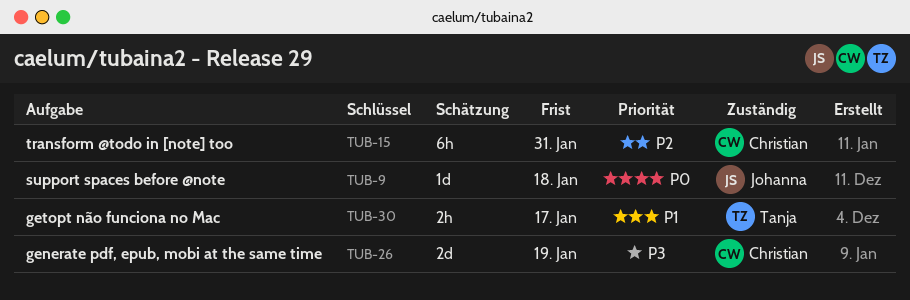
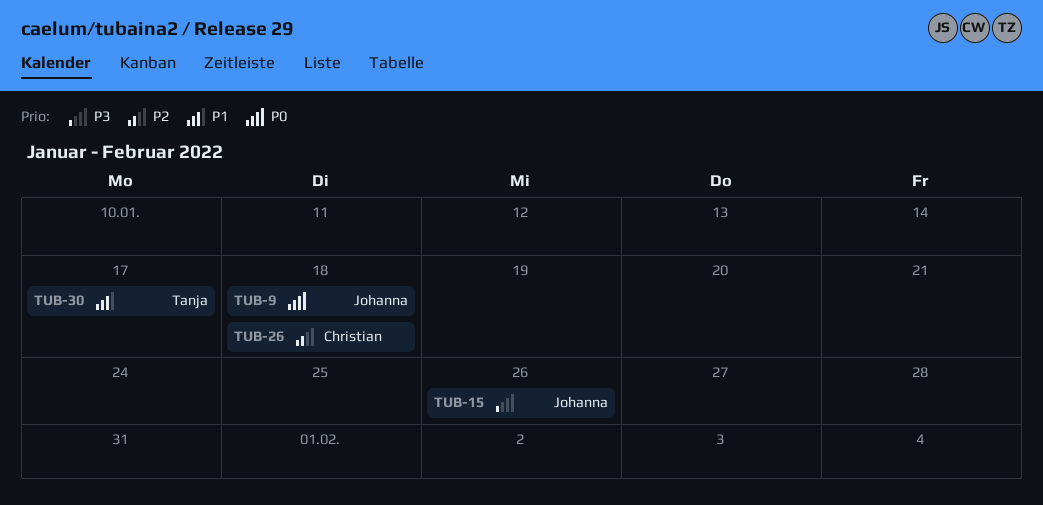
TUB-15, owner: Christian -> Johanna
TUB-15, priority: P2 -> P3
TUB-15, due: Jan 31 -> Jan 26
TUB-26, priority: P3 -> P2
TUB-26, due: Jan 19 -> Jan 18

